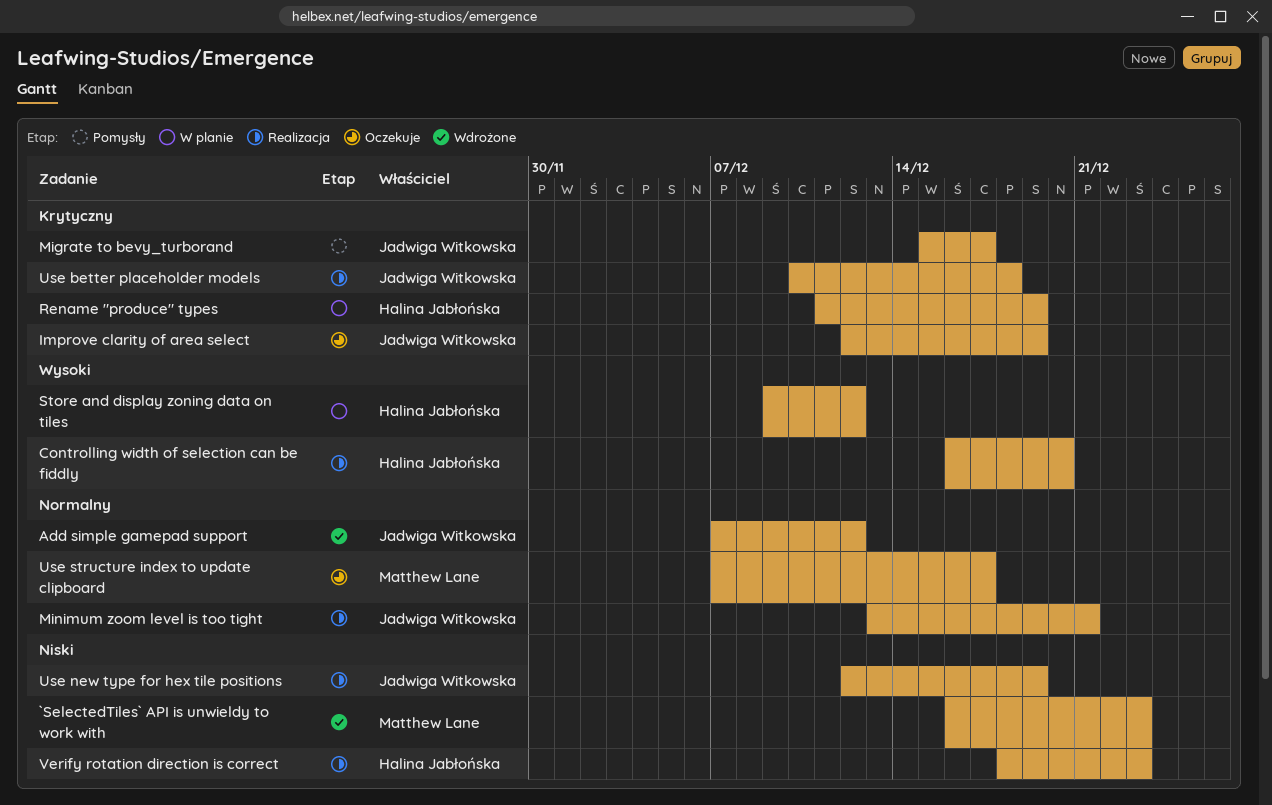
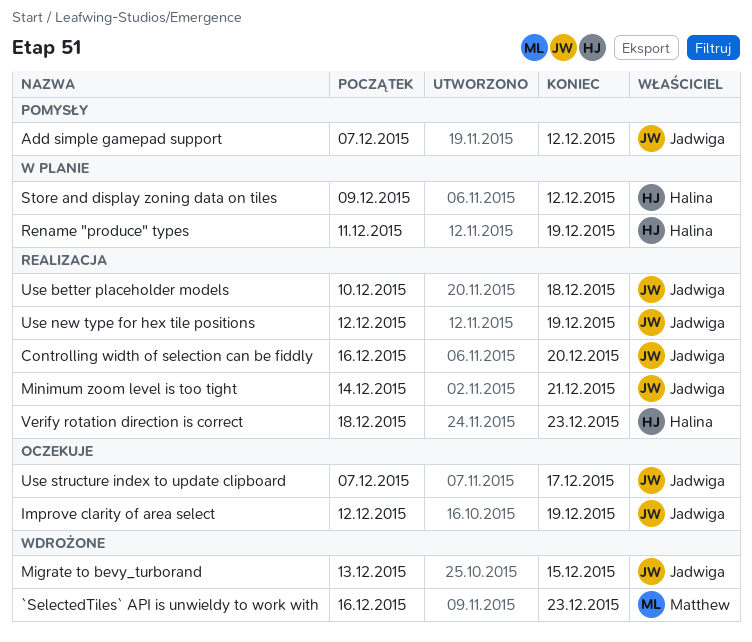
Add simple gamepad support, status: Wdrożone -> Pomysły
Controlling width of selection can be fiddly, owner: Halina Jabłońska -> Jadwiga Witkowska
Migrate to bevy_turborand, status: Pomysły -> Wdrożone
Migrate to bevy_turborand, start: Dec 15 -> Dec 13
Migrate to bevy_turborand, due: Dec 17 -> Dec 15
Minimum zoom level is too tight, start: Dec 13 -> Dec 14
Use structure index to update clipboard, owner: Matthew Lane -> Jadwiga Witkowska

